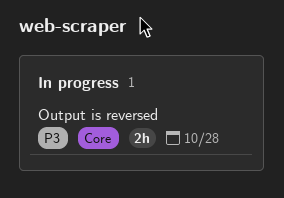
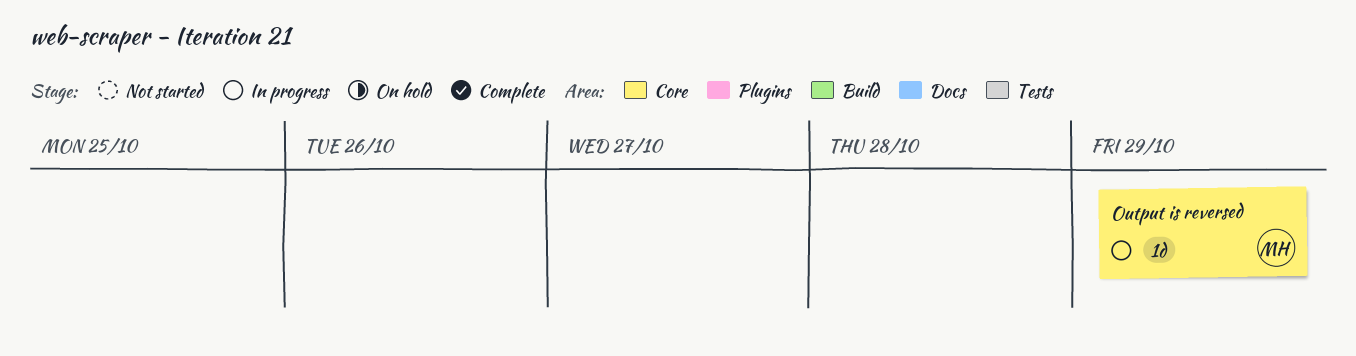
Output is reversed, estimate: 2h -> 1d
Output is reversed, due: Oct 28 -> Oct 29

